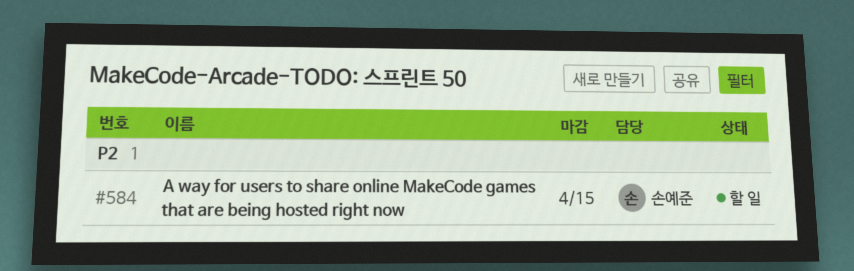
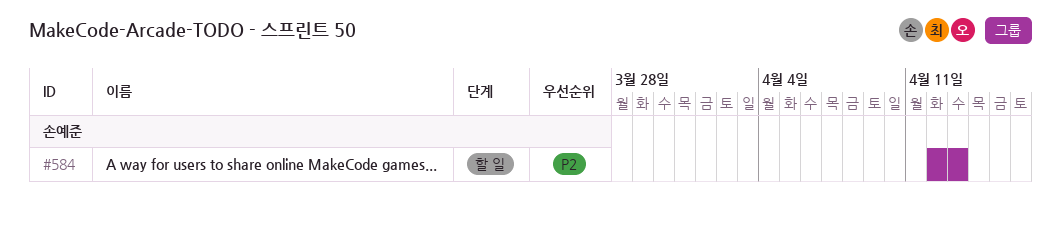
#584, due: Apr 15 -> Apr 13

